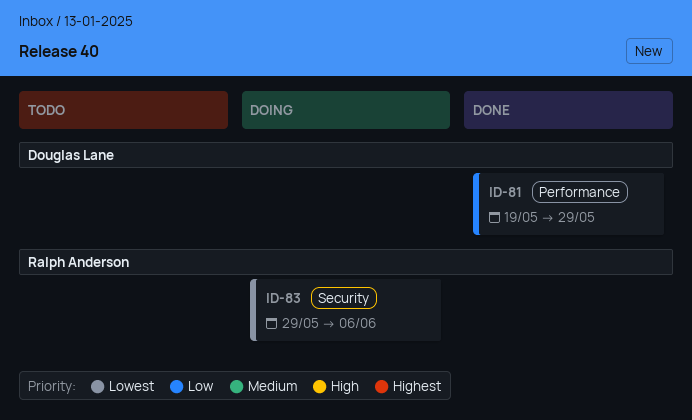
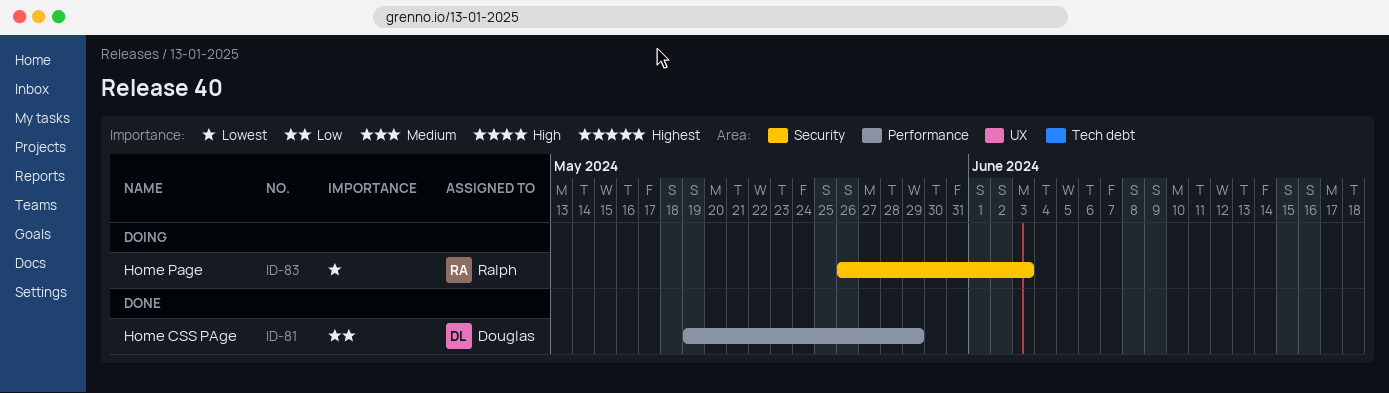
ID-83, start: May 29 -> May 26
ID-83, due: Jun 6 -> Jun 3

